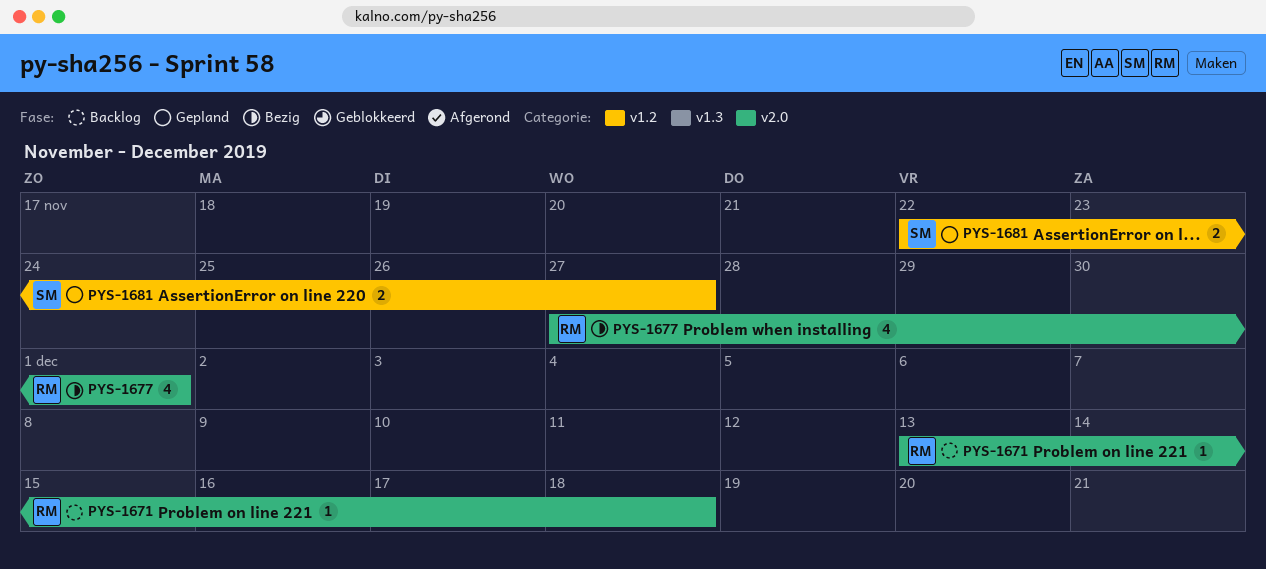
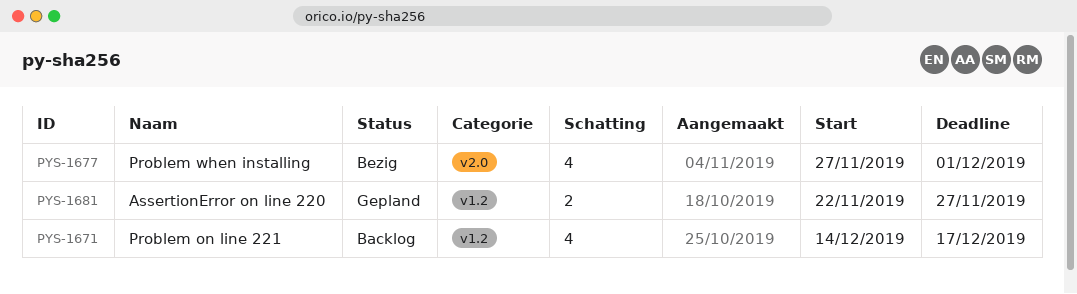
PYS-1671, label: v2.0 -> v1.2
PYS-1671, estimate: 1 -> 4
PYS-1671, start: Dec 13 -> Dec 14
PYS-1671, due: Dec 18 -> Dec 17

